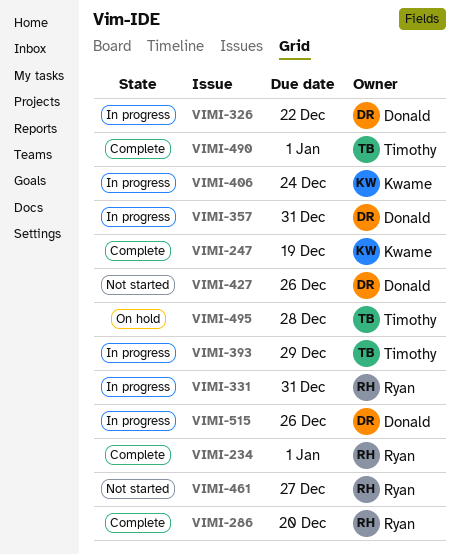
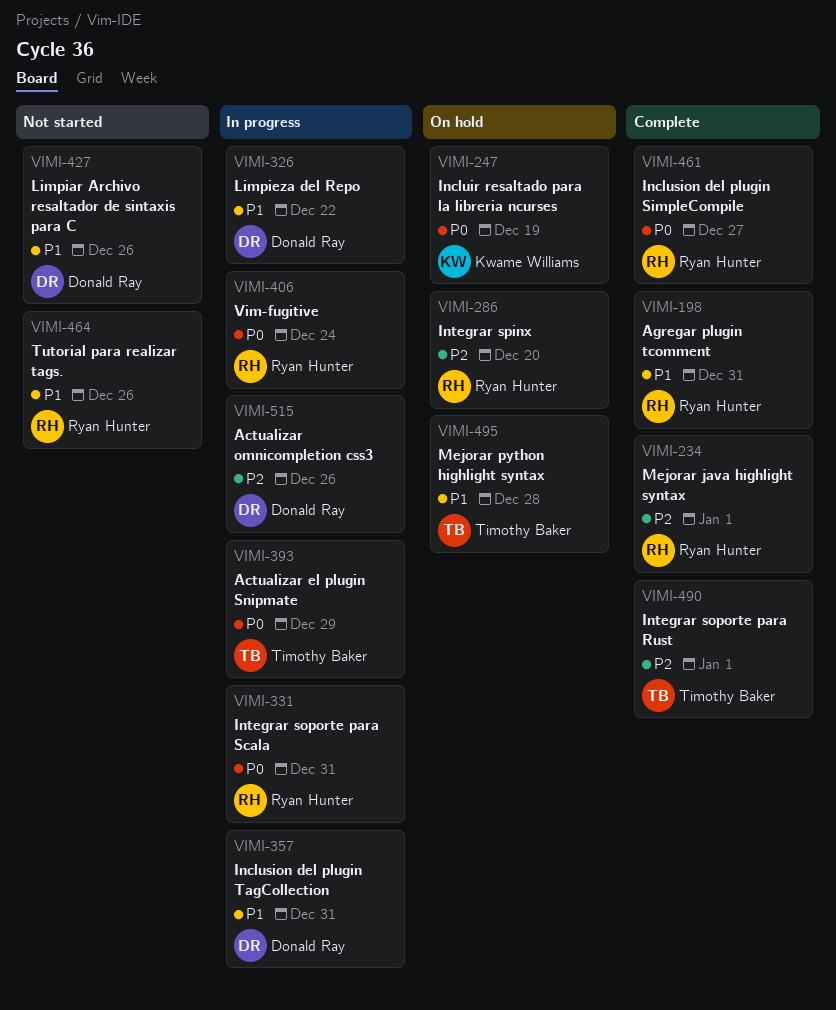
VIMI-198: none -> present
VIMI-247, status: Complete -> On hold
VIMI-286, status: Complete -> On hold
VIMI-406, owner: Kwame Williams -> Ryan Hunter
VIMI-461, status: Not started -> Complete
VIMI-464: none -> present

